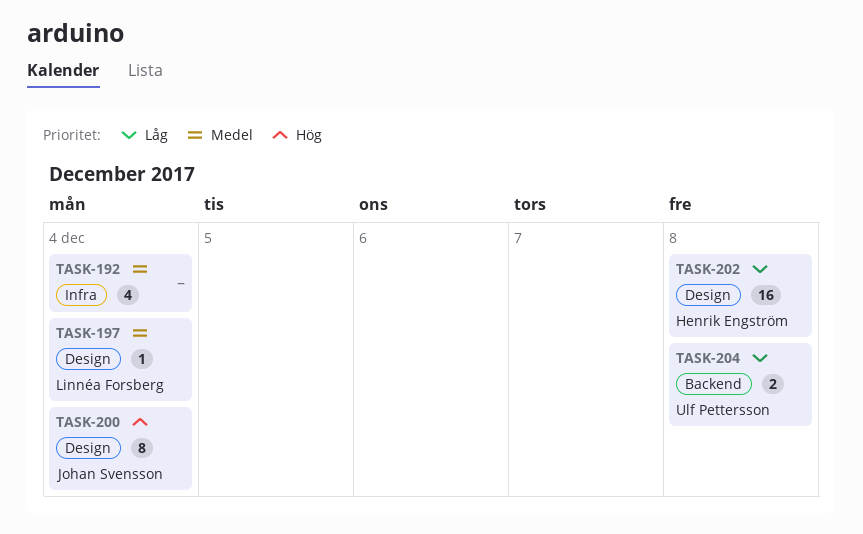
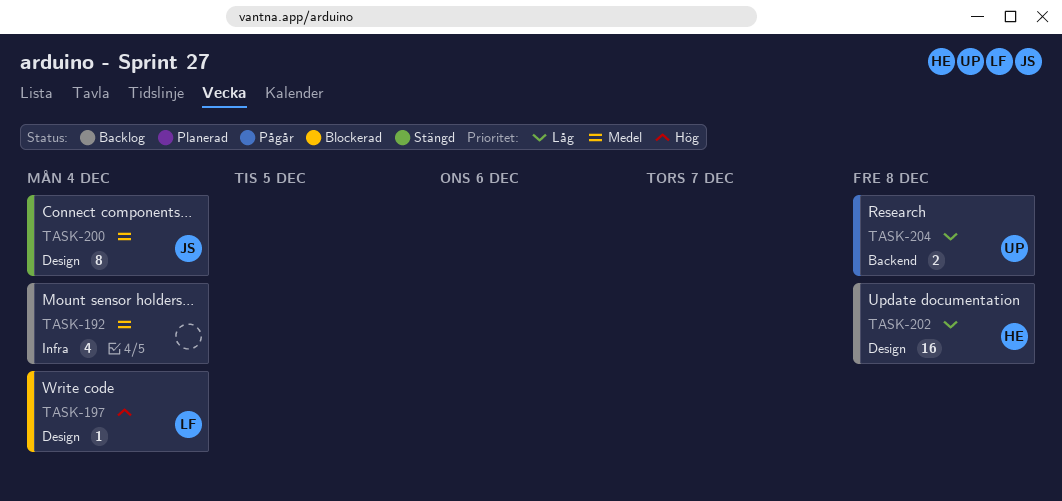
TASK-197, priority: Medel -> Hög
TASK-200, priority: Hög -> Medel

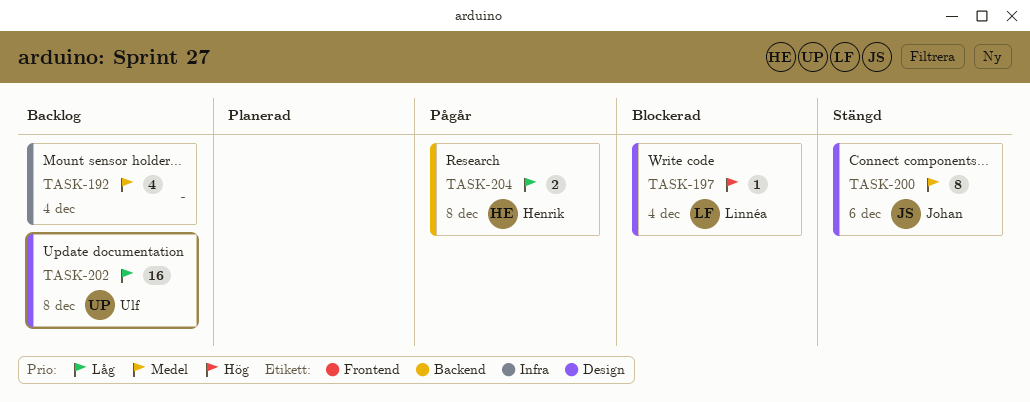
TASK-200, due: Dec 4 -> Dec 6
TASK-202, owner: Henrik -> Ulf
TASK-204, owner: Ulf -> Henrik

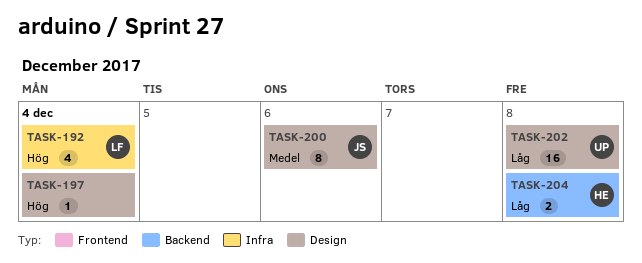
TASK-192, owner: none -> Linnéa
TASK-192, priority: Medel -> Hög
TASK-197, owner: Linnéa -> none

